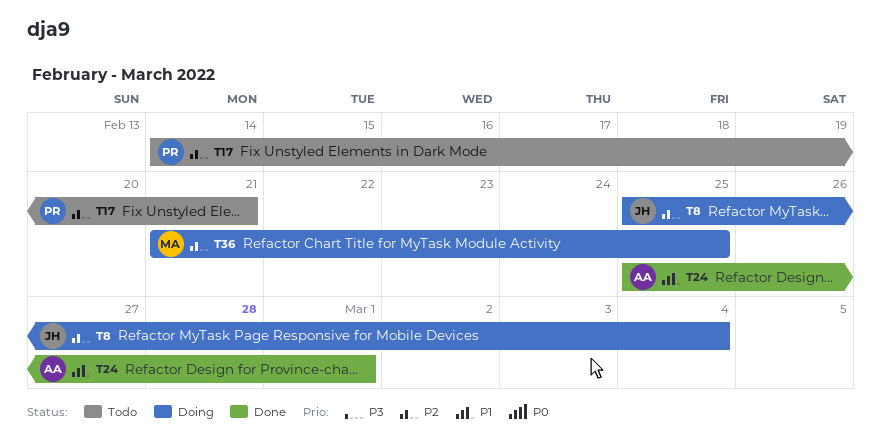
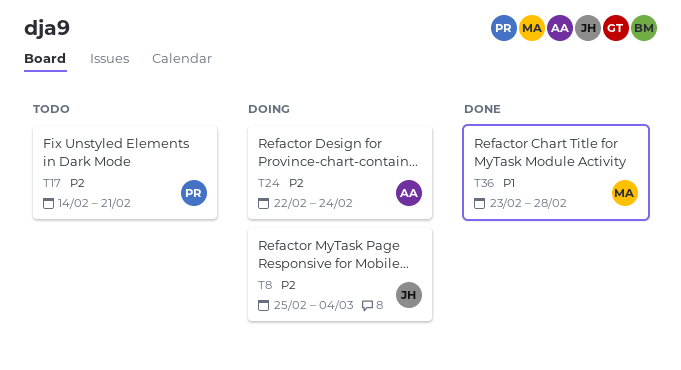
T24, status: Done -> Doing
T24, priority: P1 -> P2
T24, start: Feb 25 -> Feb 22
T24, due: Mar 1 -> Feb 24
T36, status: Doing -> Done
T36, priority: P2 -> P1
T36, start: Feb 21 -> Feb 23
T36, due: Feb 25 -> Feb 28

